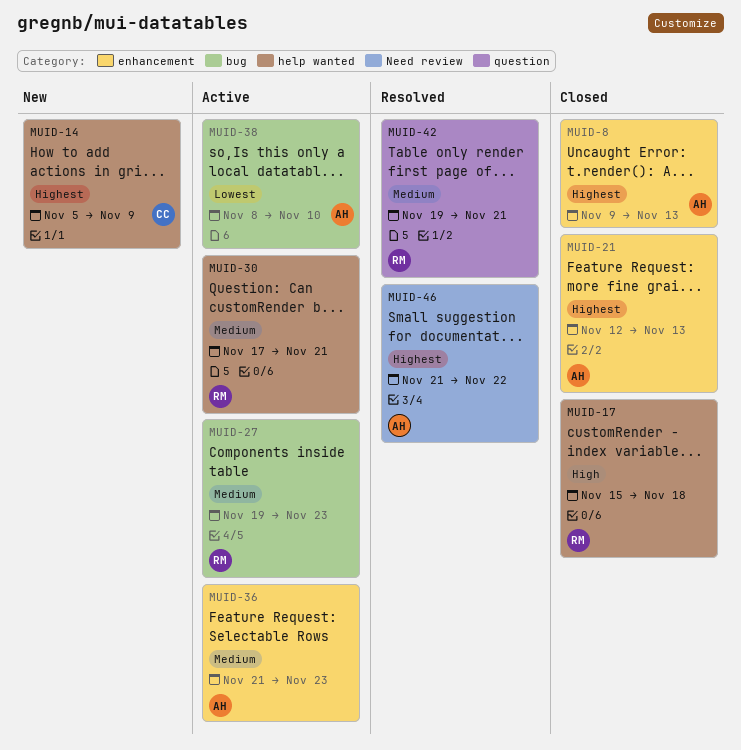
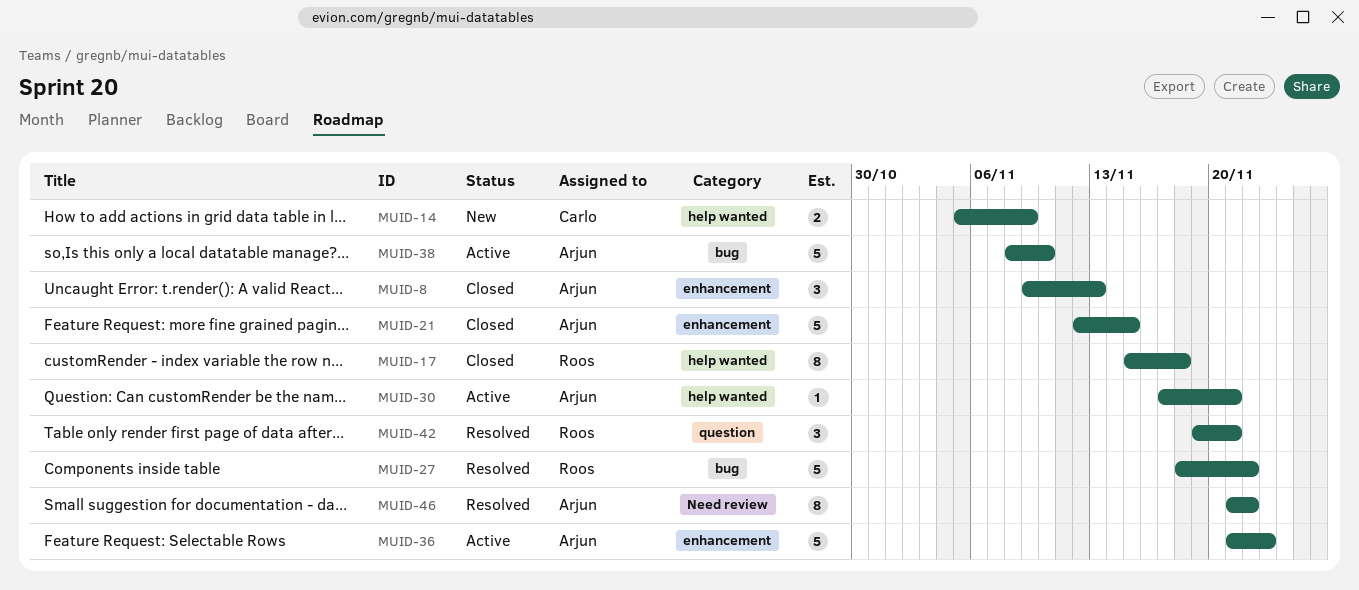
MUID-21, due: Nov 13 -> Nov 15
MUID-27, status: Active -> Resolved
MUID-27, start: Nov 19 -> Nov 18
MUID-27, due: Nov 23 -> Nov 22
MUID-30, owner: Roos -> Arjun

